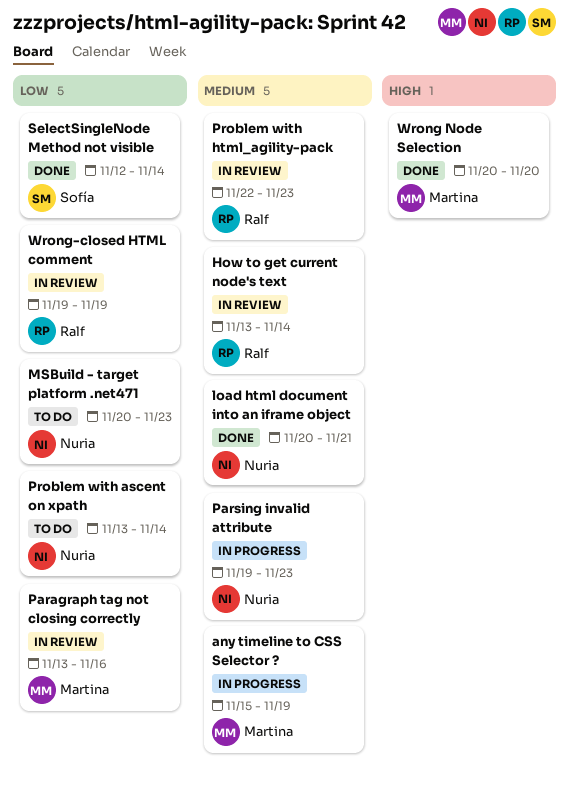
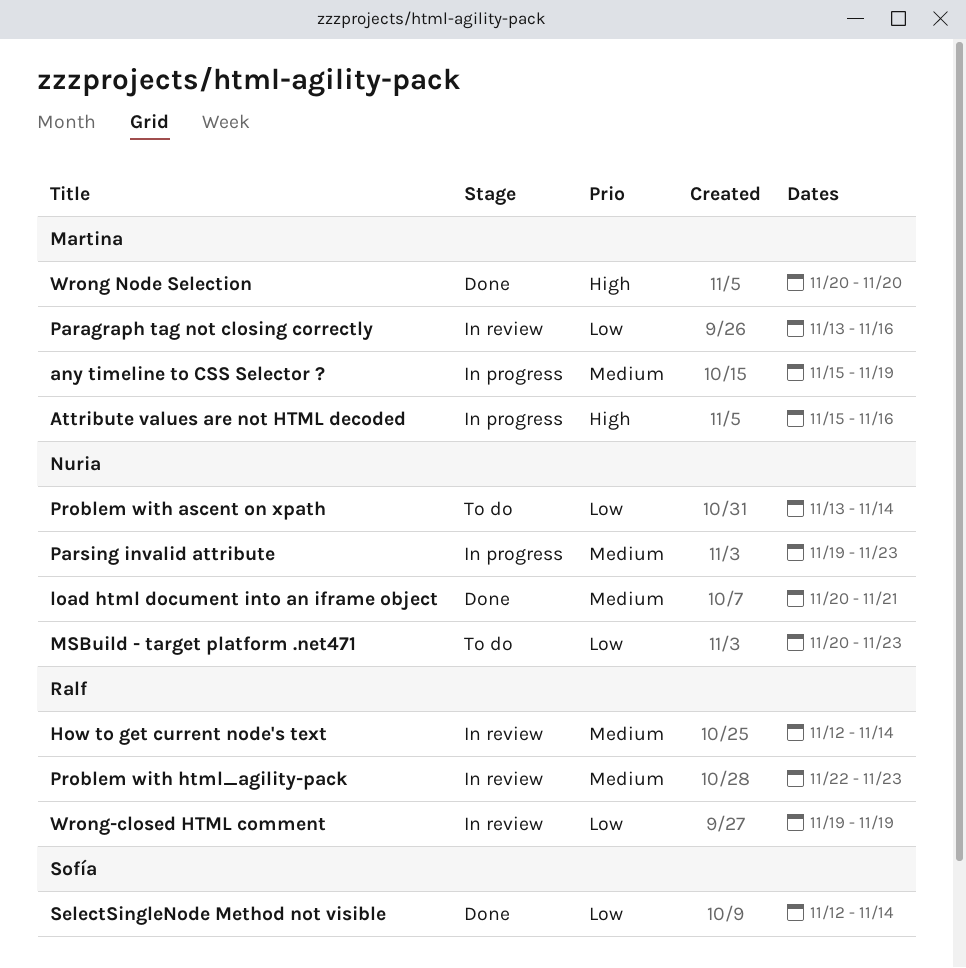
Attribute values are not HTML decoded: none -> present
How to get current node's text, start: Nov 13 -> Nov 12

